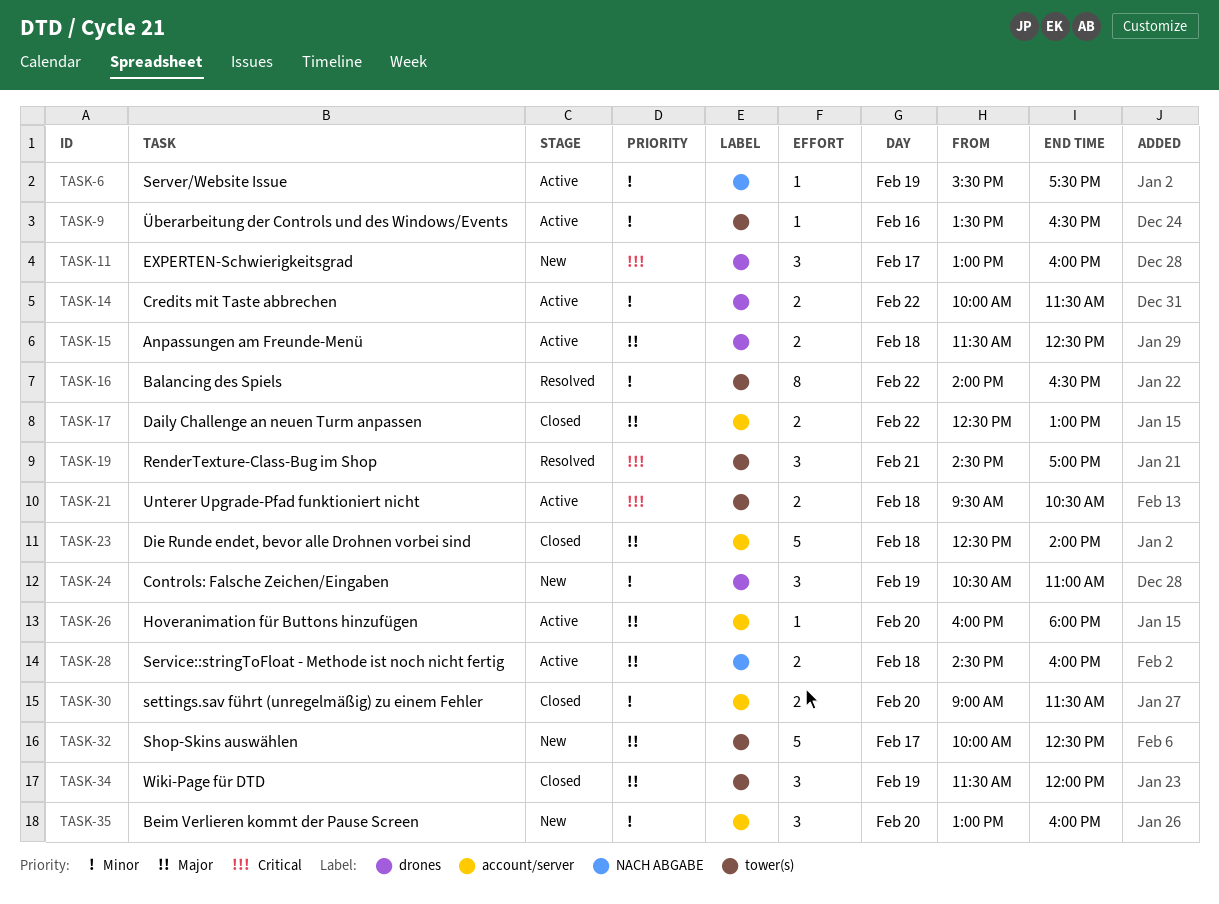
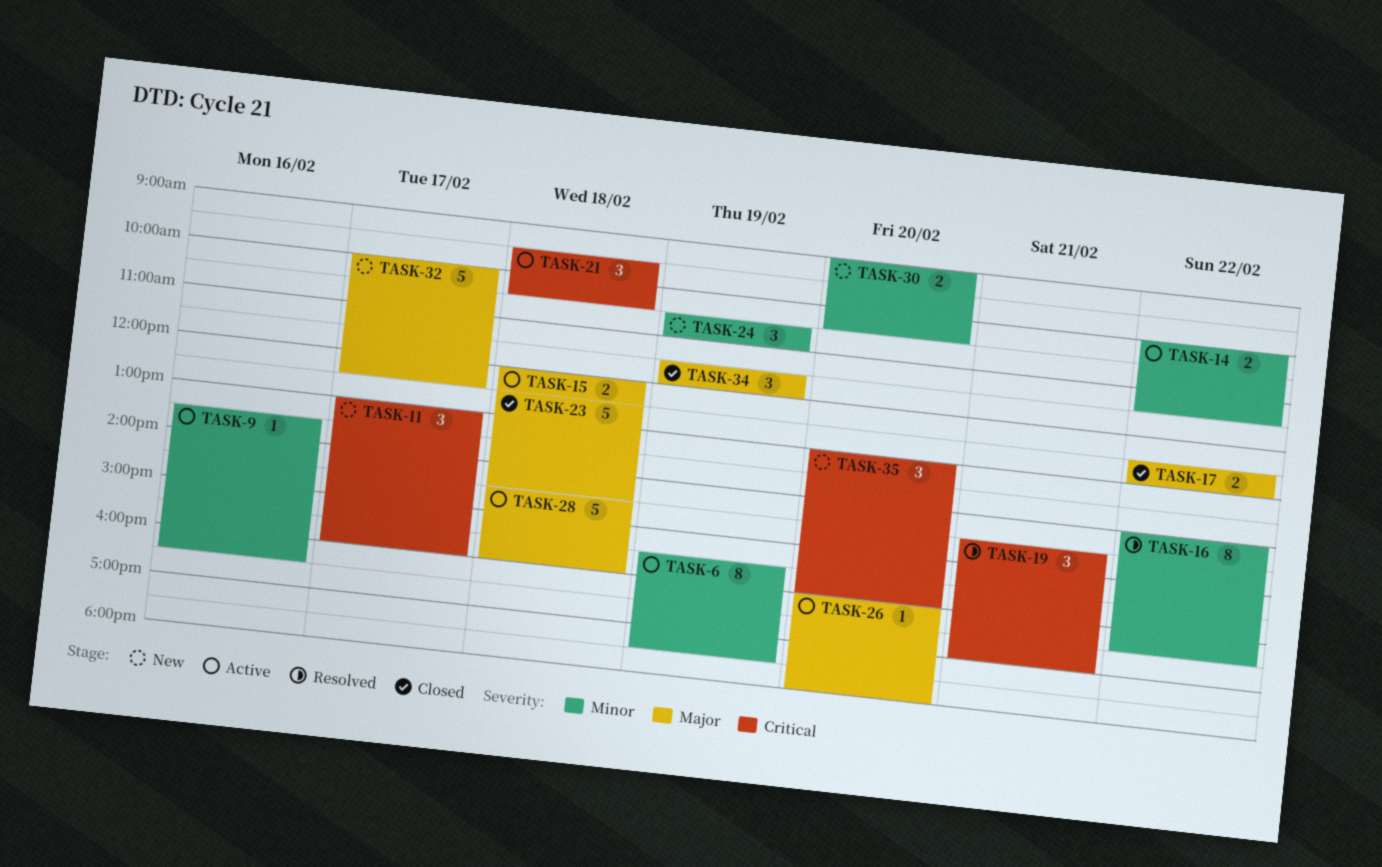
TASK-6, estimate: 1 -> 8
TASK-15, begins: 11:30 -> 12:00
TASK-21, estimate: 2 -> 3
TASK-23, ends: 14:00 -> 14:30
TASK-28, estimate: 2 -> 5
TASK-30, status: Closed -> New
TASK-30, ends: 11:30 -> 10:30
TASK-35, priority: Minor -> Critical

